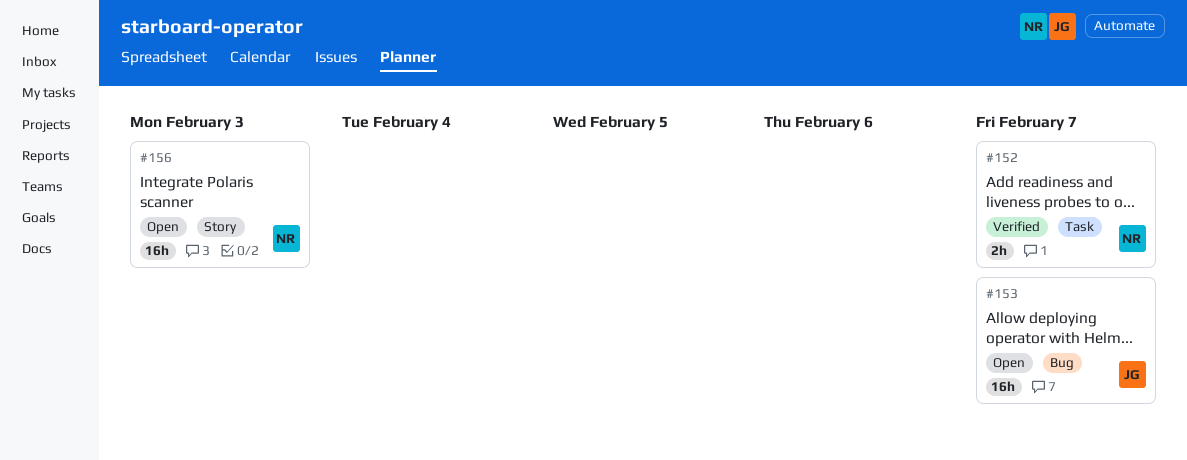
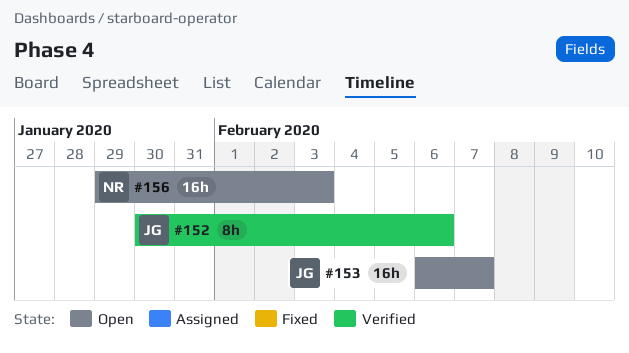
#152, owner: NR -> JG
#152, estimate: 2h -> 8h
#152, due: Feb 7 -> Feb 6

